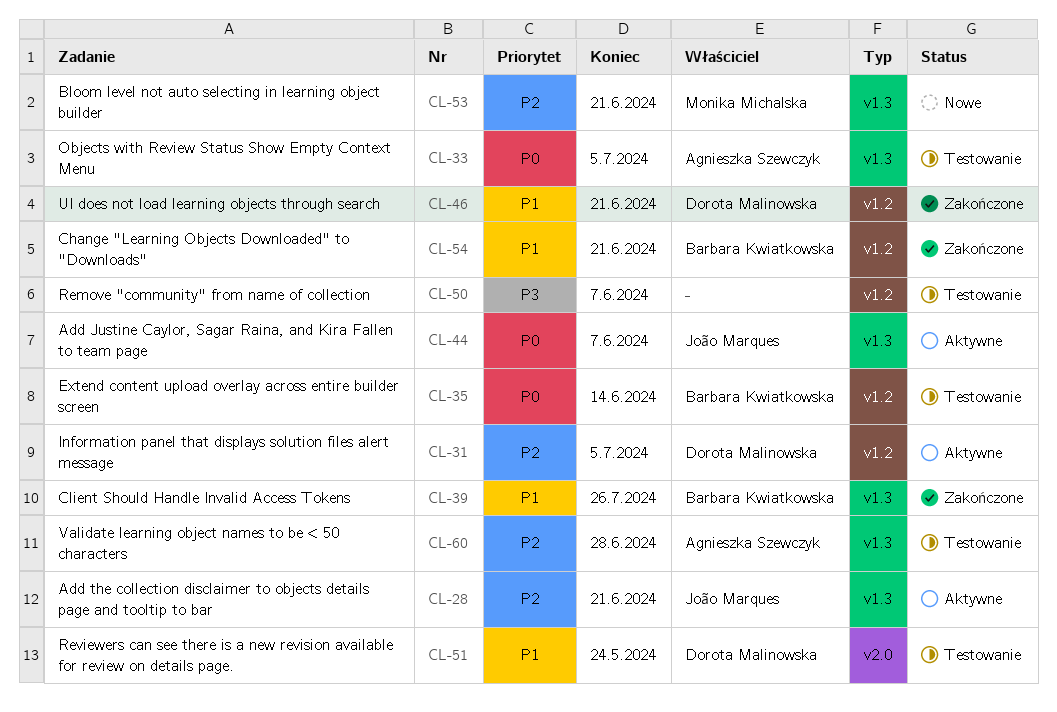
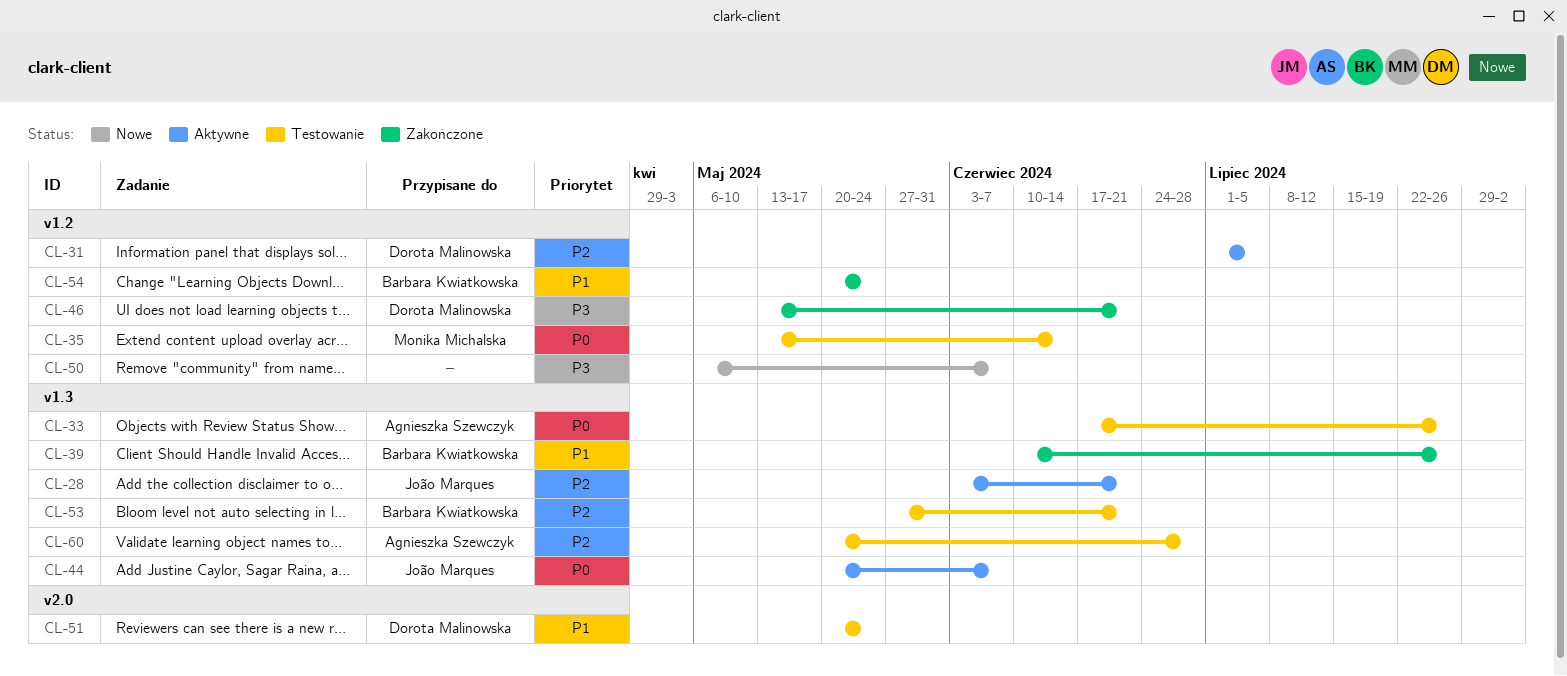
CL-33, due: Jul 5 -> Jul 26
CL-35, owner: Barbara Kwiatkowska -> Monika Michalska
CL-46, priority: P1 -> P3
CL-50, status: Testowanie -> Nowe
CL-53, status: Nowe -> Testowanie
CL-53, owner: Monika Michalska -> Barbara Kwiatkowska
CL-54, due: Jun 21 -> May 24

